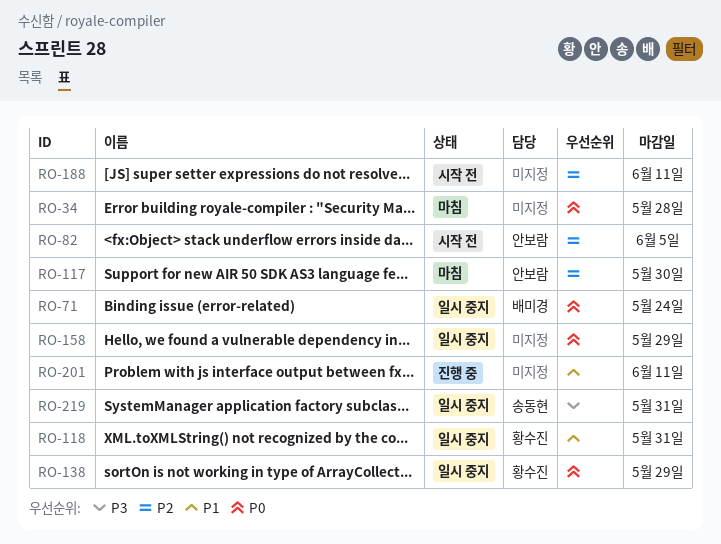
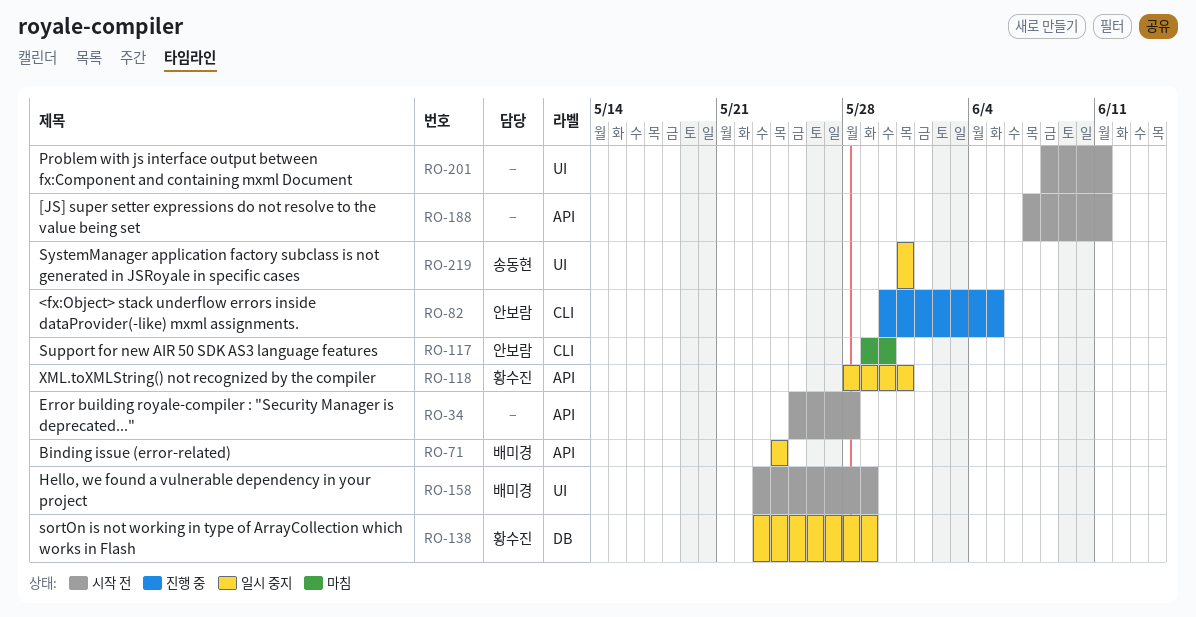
RO-34, status: 마침 -> 시작 전
RO-82, status: 시작 전 -> 진행 중
RO-158, status: 일시 중지 -> 시작 전
RO-158, owner: none -> 배미경
RO-201, status: 진행 중 -> 시작 전

